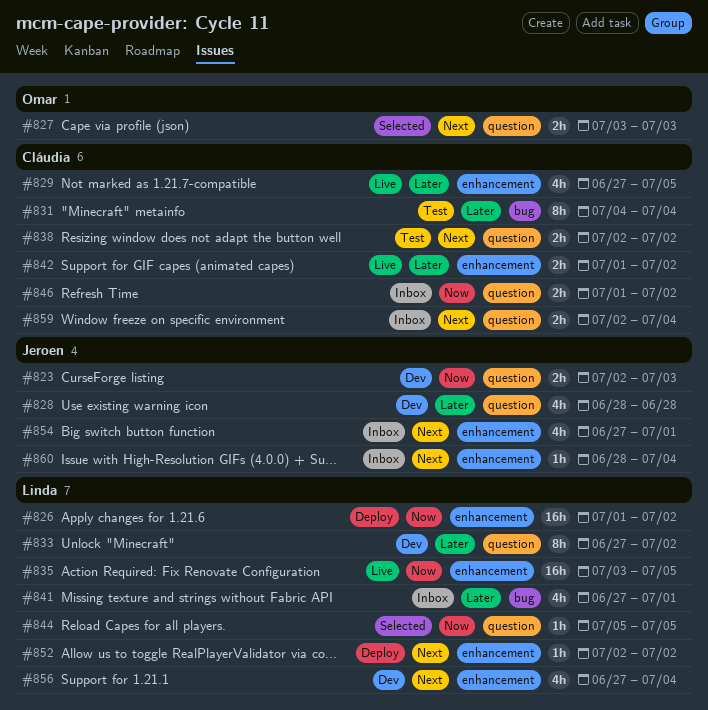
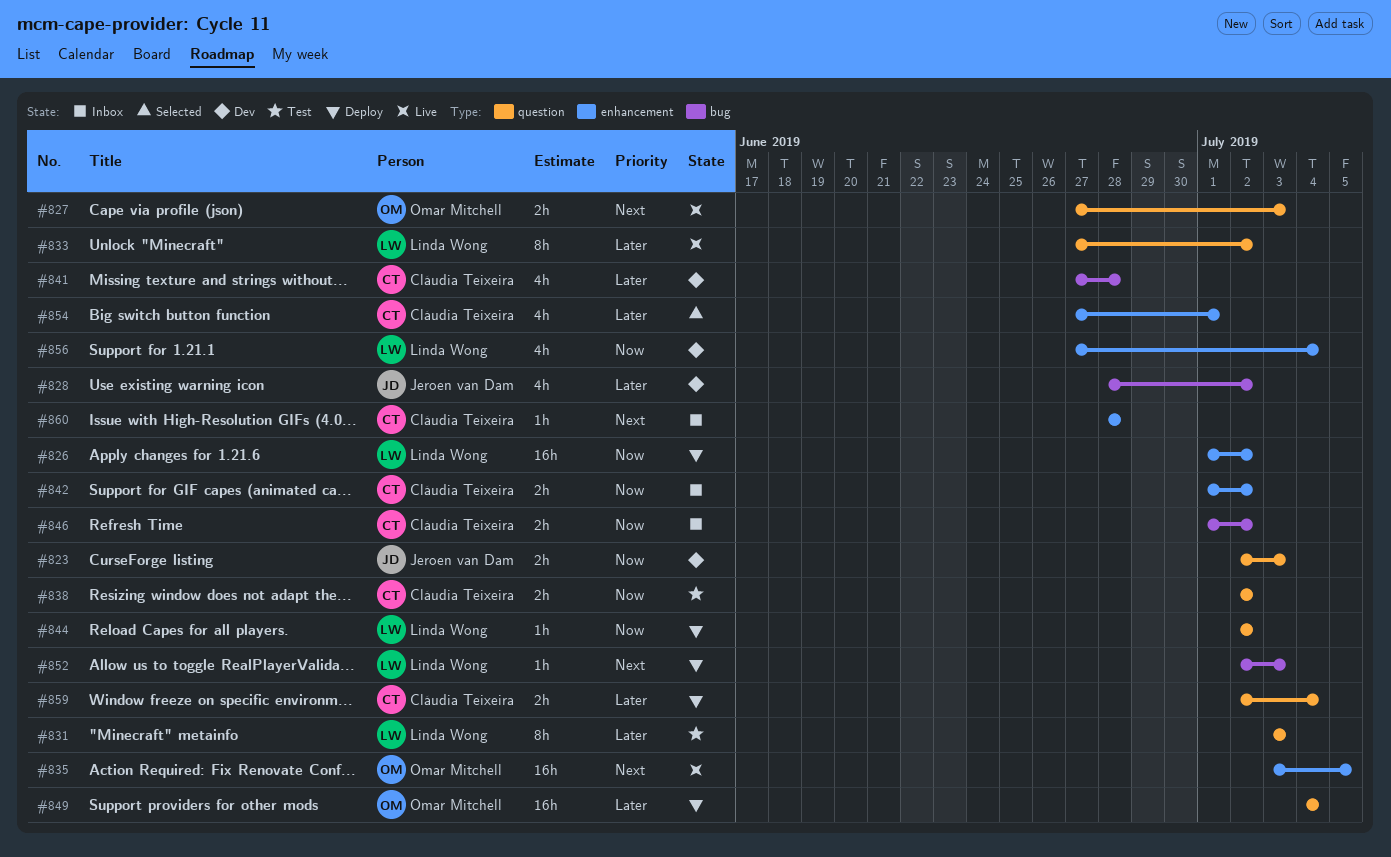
#827, status: Selected -> Live
#827, start: Jul 3 -> Jun 27
#828, label: question -> bug
#828, due: Jun 28 -> Jul 2
#829: present -> none
#831, owner: Cláudia Teixeira -> Linda Wong
#831, label: bug -> question
#831, start: Jul 4 -> Jul 3
#831, due: Jul 4 -> Jul 3
#833, status: Dev -> Live
#835, owner: Linda Wong -> Omar Mitchell
#835, priority: Now -> Next
#838, priority: Next -> Now
#841, status: Inbox -> Dev
#841, owner: Linda Wong -> Cláudia Teixeira
#841, due: Jul 1 -> Jun 28
#842, status: Live -> Inbox
#842, priority: Later -> Now
#844, status: Selected -> Deploy
#844, start: Jul 5 -> Jul 2
#844, due: Jul 5 -> Jul 2
#846, label: question -> bug
#849: none -> present
#852, label: enhancement -> bug
#852, due: Jul 2 -> Jul 3
#854, status: Inbox -> Selected
#854, owner: Jeroen van Dam -> Cláudia Teixeira
#854, priority: Next -> Later
#856, priority: Next -> Now
#859, status: Inbox -> Deploy
#859, priority: Next -> Later
#860, owner: Jeroen van Dam -> Cláudia Teixeira
#860, due: Jul 4 -> Jun 28

